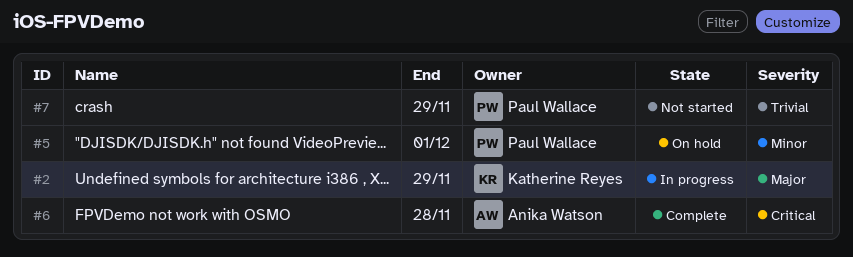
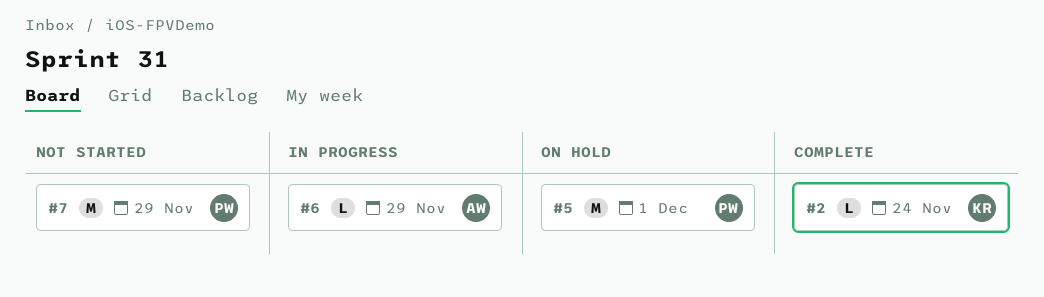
#2, status: In progress -> Complete
#2, due: Nov 29 -> Nov 24
#6, status: Complete -> In progress
#6, due: Nov 28 -> Nov 29

